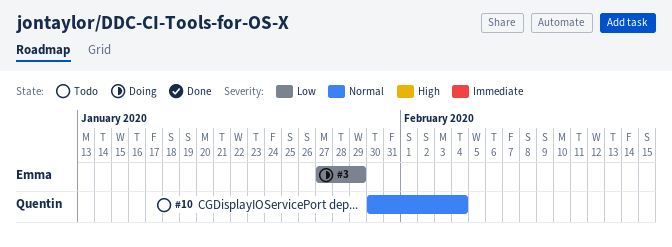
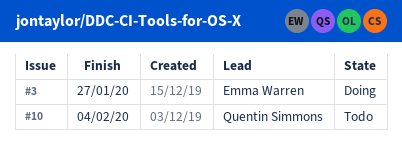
#3, due: Jan 29 -> Jan 27

